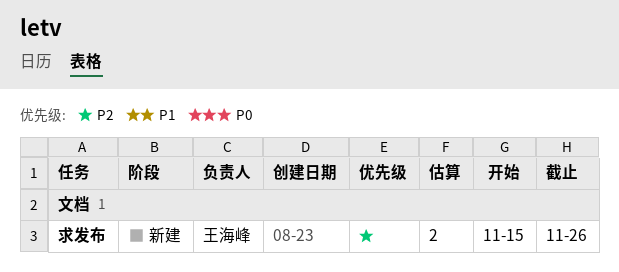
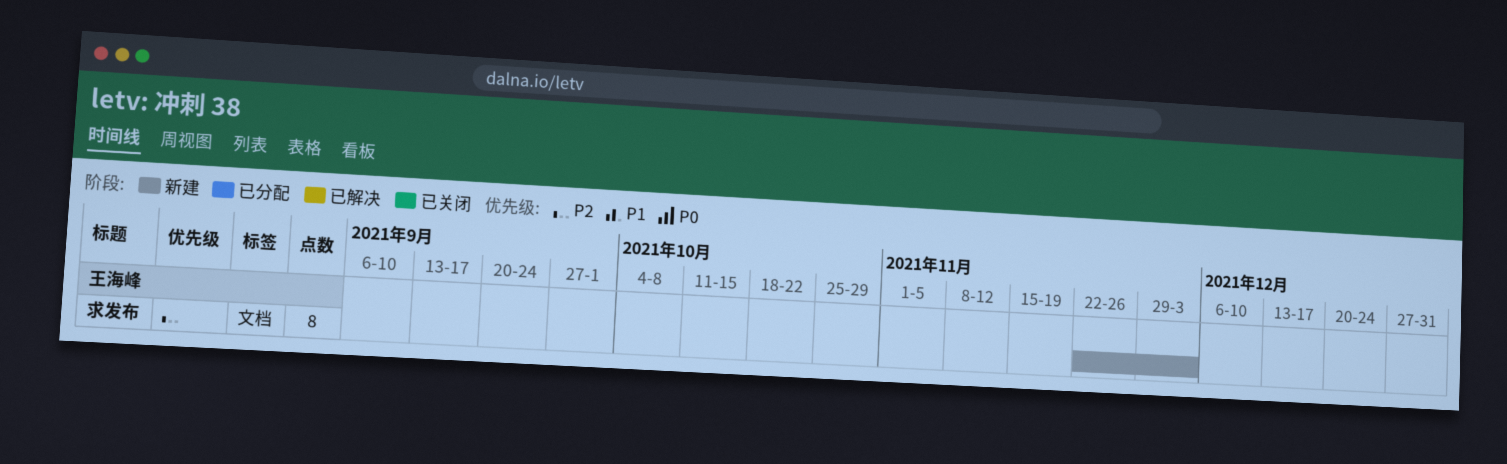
求发布, estimate: 2 -> 8
求发布, start: Nov 15 -> Nov 22
求发布, due: Nov 26 -> Dec 3

